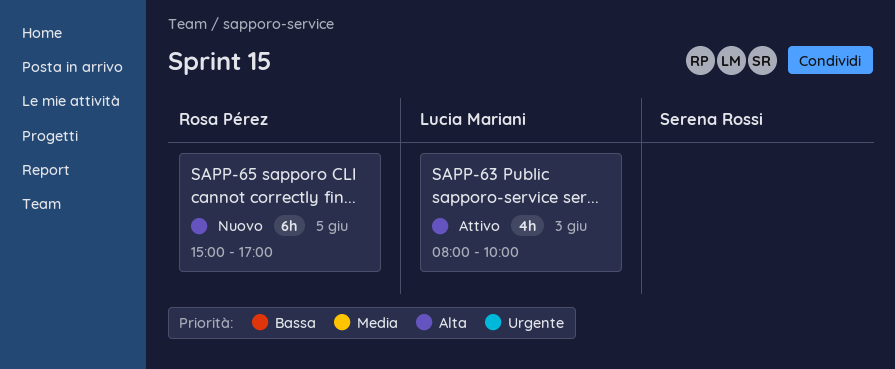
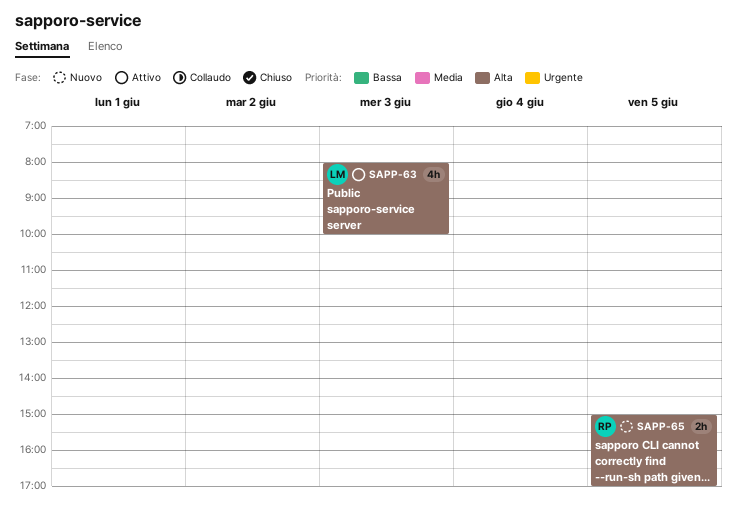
SAPP-65, estimate: 6h -> 2h

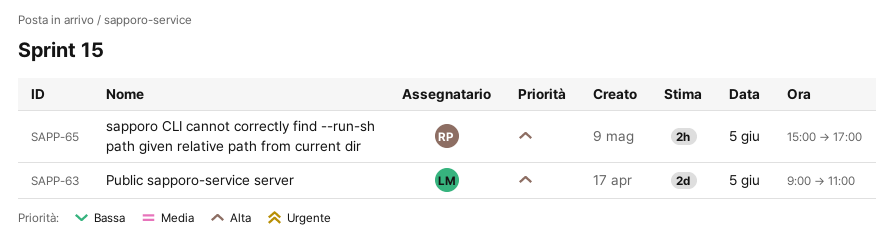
SAPP-63, estimate: 4h -> 2d
SAPP-63, day: Jun 3 -> Jun 5
SAPP-63, begins: 08:00 -> 09:00
SAPP-63, ends: 10:00 -> 11:00

